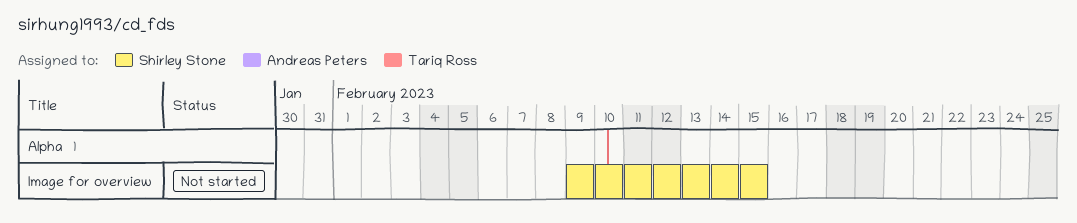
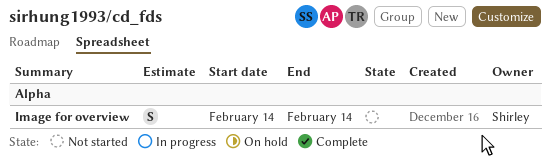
Image for overview, start: Feb 9 -> Feb 14
Image for overview, due: Feb 15 -> Feb 14

